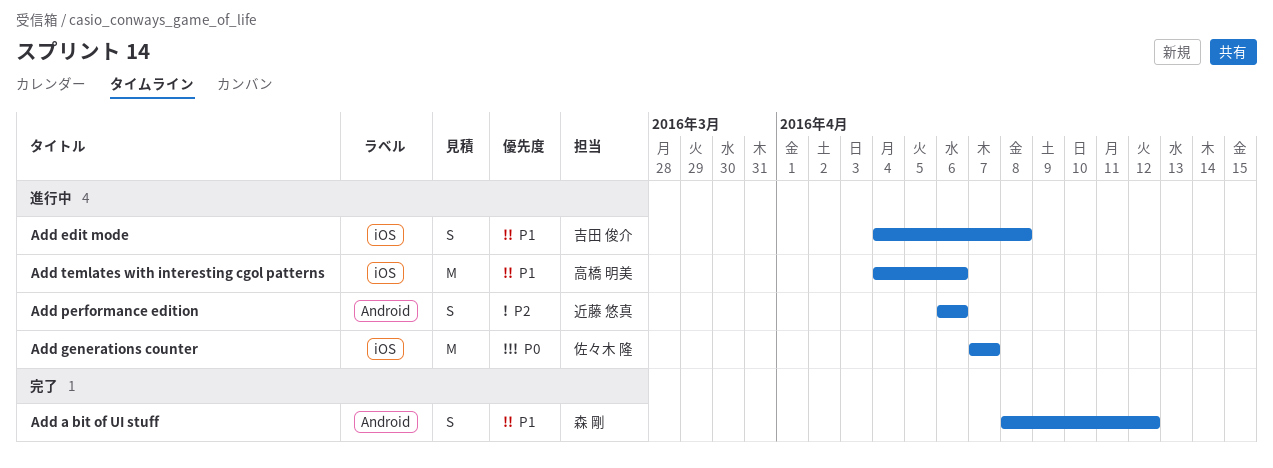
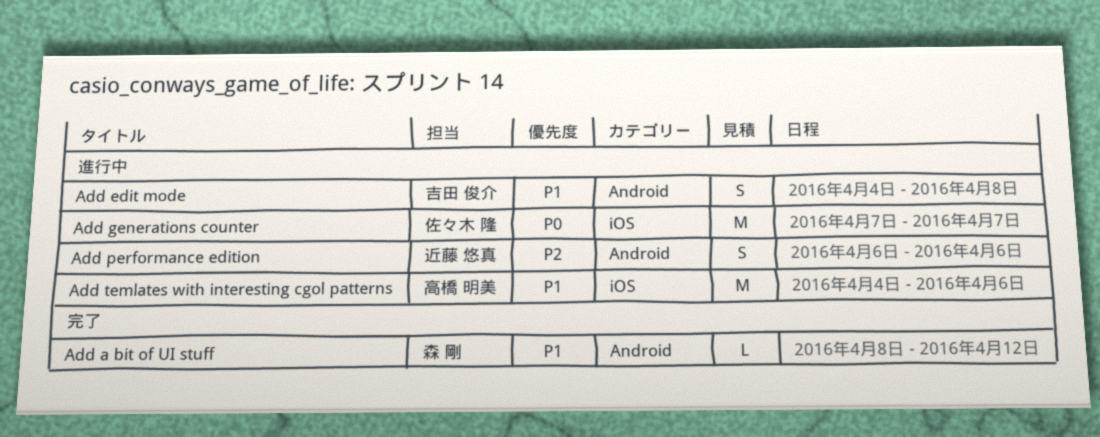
Add a bit of UI stuff, estimate: S -> L
Add edit mode, label: iOS -> Android

